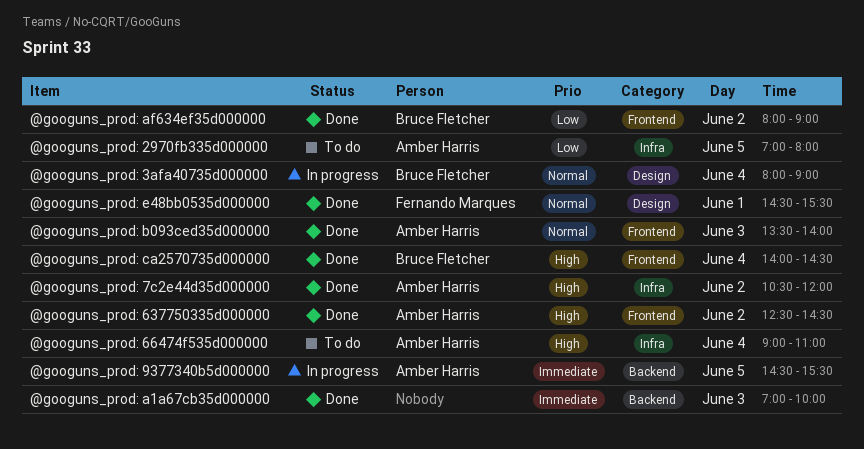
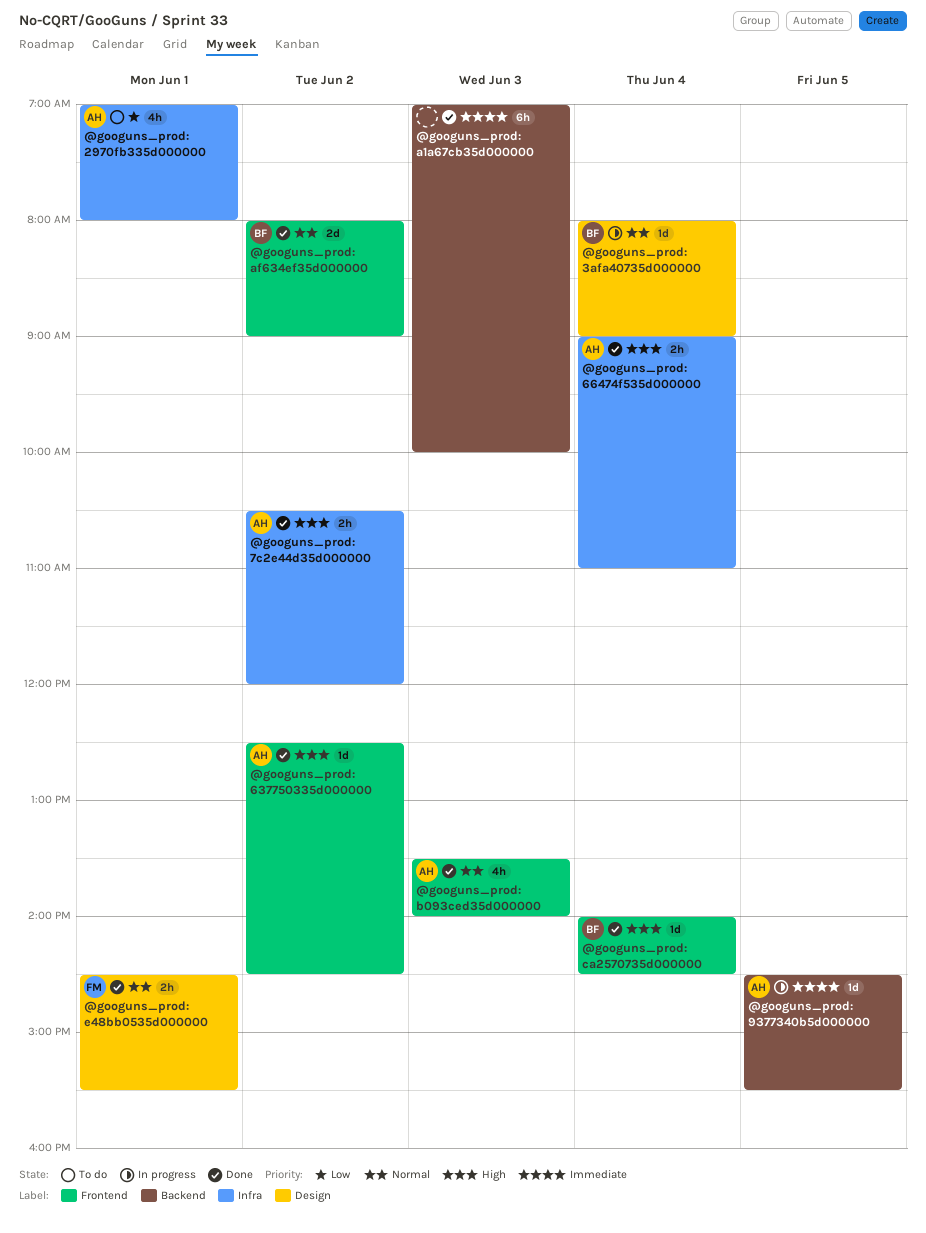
@googuns_prod: 2970fb335d000000, day: Jun 5 -> Jun 1
@googuns_prod: 66474f535d000000, status: To do -> Done
@googuns_prod: af634ef35d000000, priority: Low -> Normal

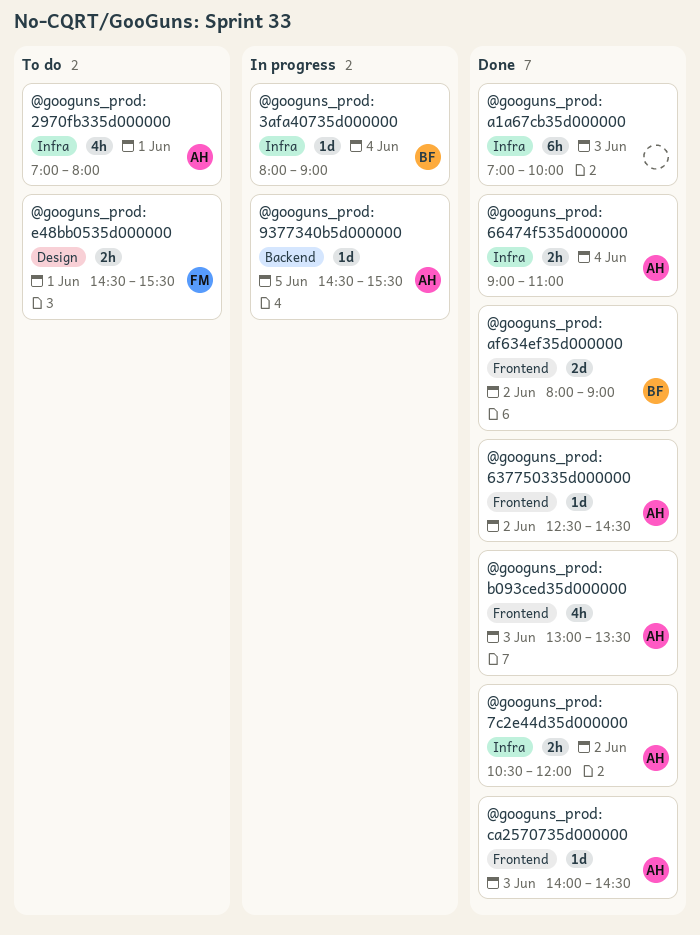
@googuns_prod: 3afa40735d000000, label: Design -> Infra
@googuns_prod: a1a67cb35d000000, label: Backend -> Infra
@googuns_prod: b093ced35d000000, begins: 13:30 -> 13:00
@googuns_prod: b093ced35d000000, ends: 14:00 -> 13:30
@googuns_prod: ca2570735d000000, owner: BF -> AH
@googuns_prod: ca2570735d000000, day: Jun 4 -> Jun 3
@googuns_prod: e48bb0535d000000, status: Done -> To do

